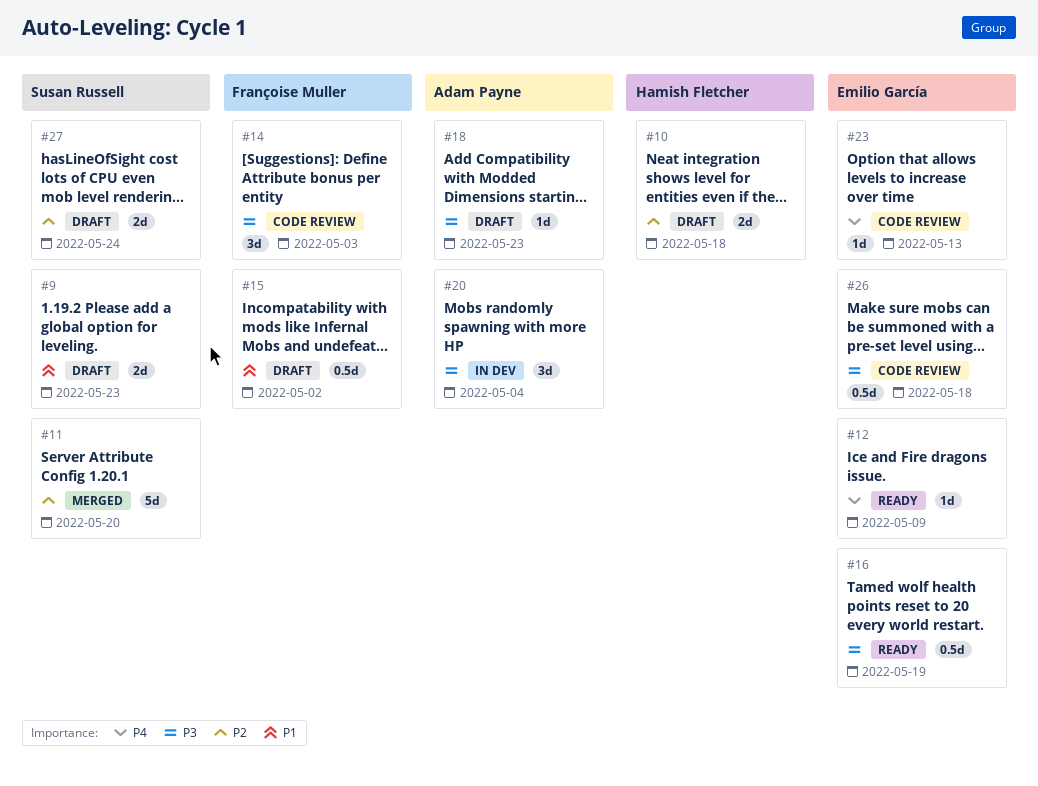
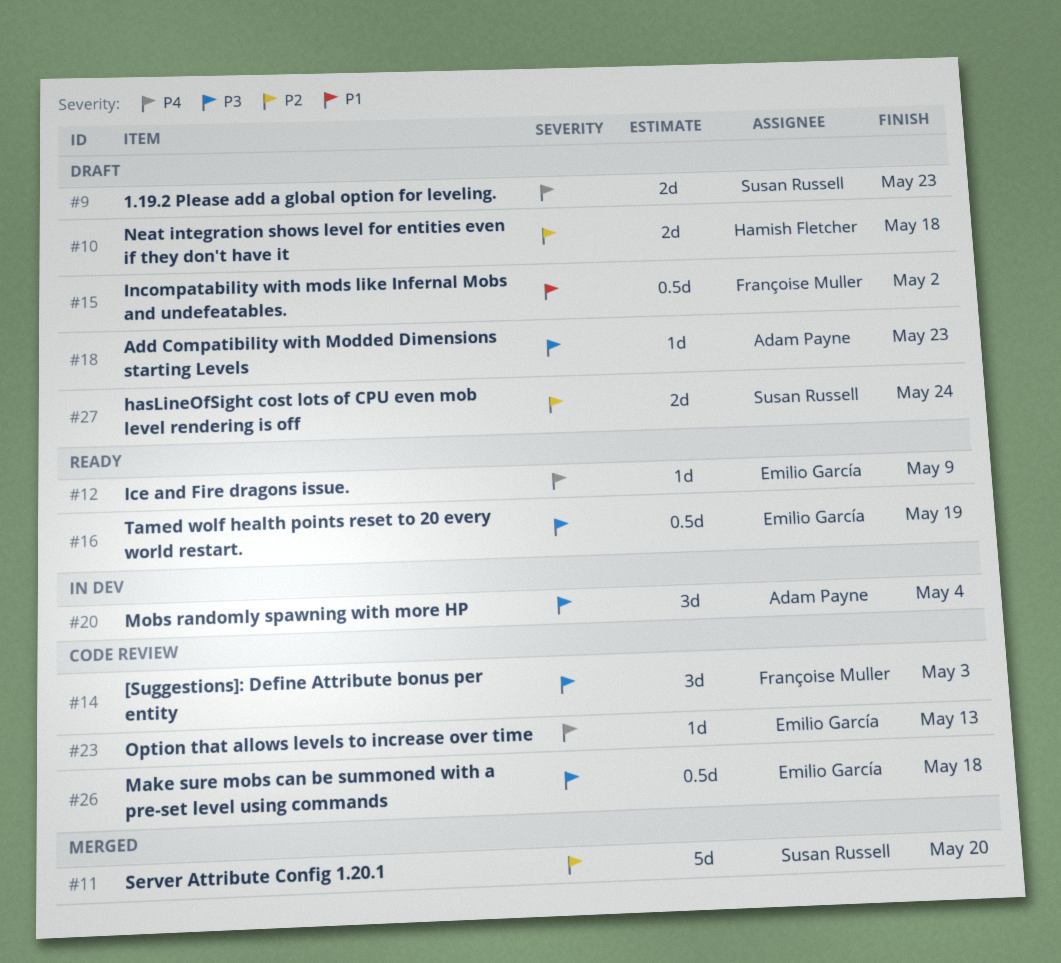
#9, priority: P1 -> P4

